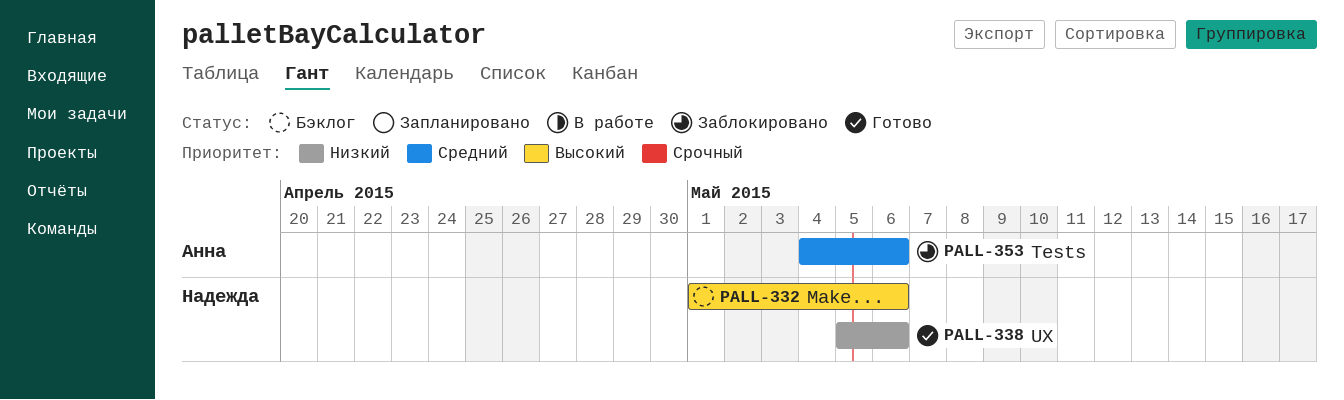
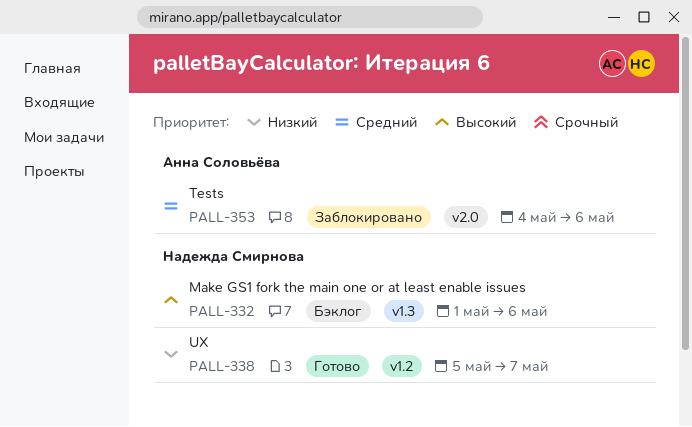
PALL-338, due: May 6 -> May 7

